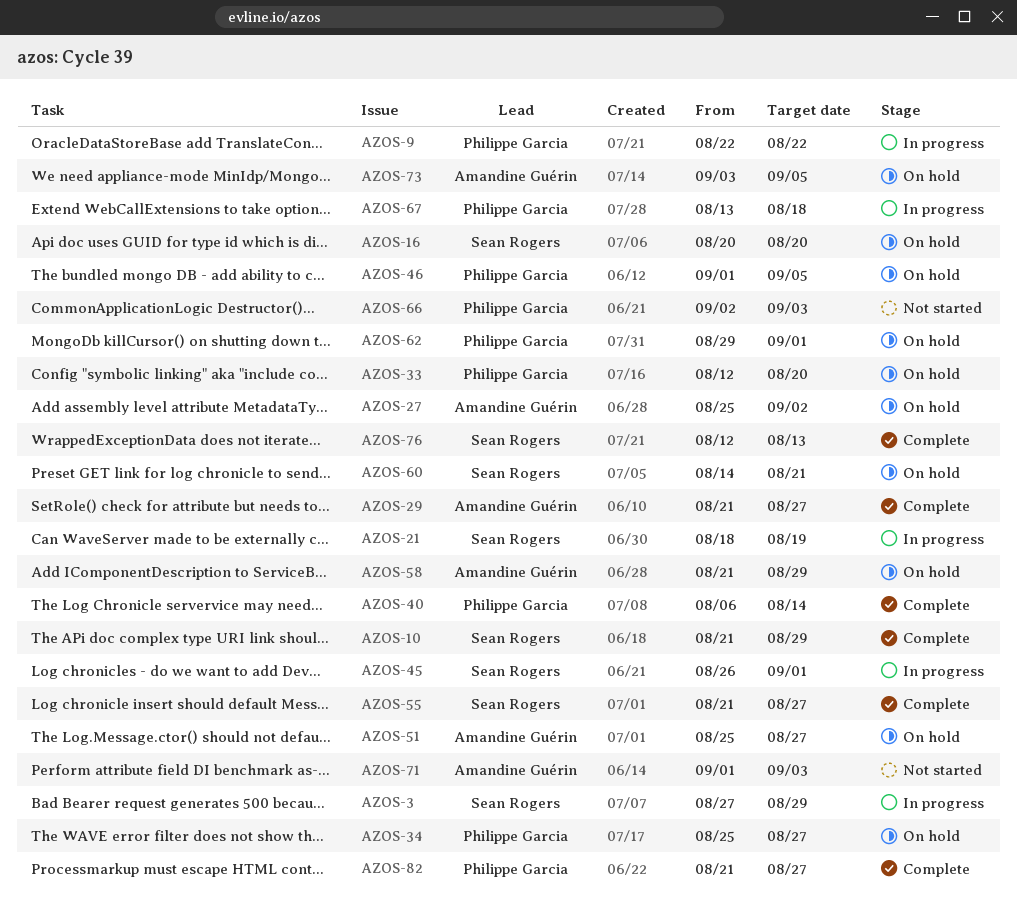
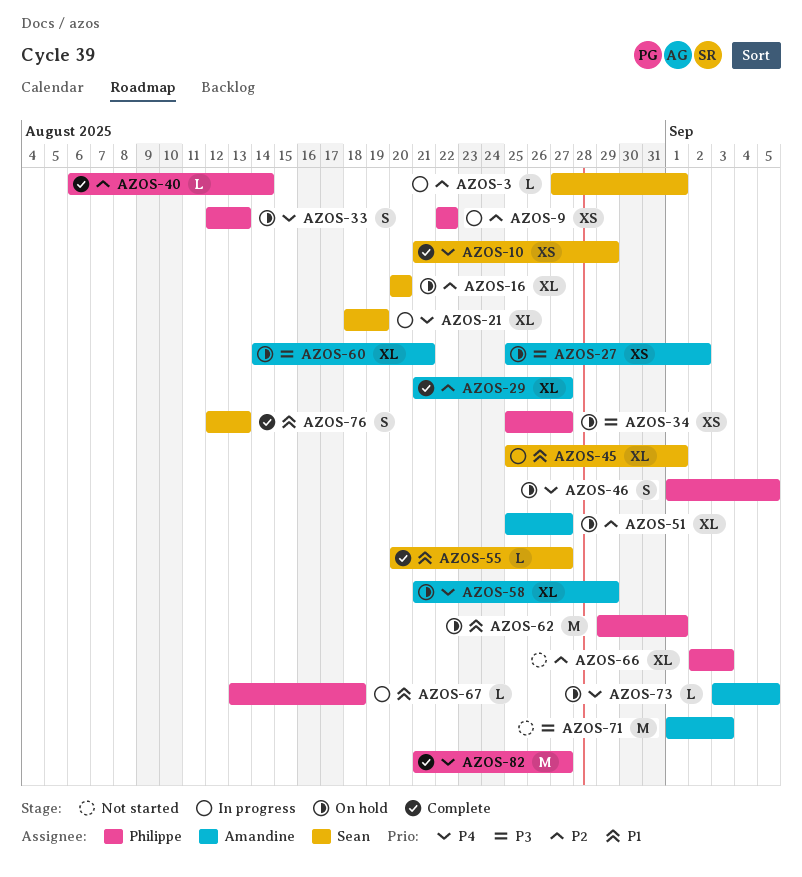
AZOS-3, due: Aug 29 -> Sep 1
AZOS-33, due: Aug 20 -> Aug 13
AZOS-45, start: Aug 26 -> Aug 25
AZOS-55, start: Aug 21 -> Aug 20
AZOS-60, owner: Sean Rogers -> Amandine Guérin

